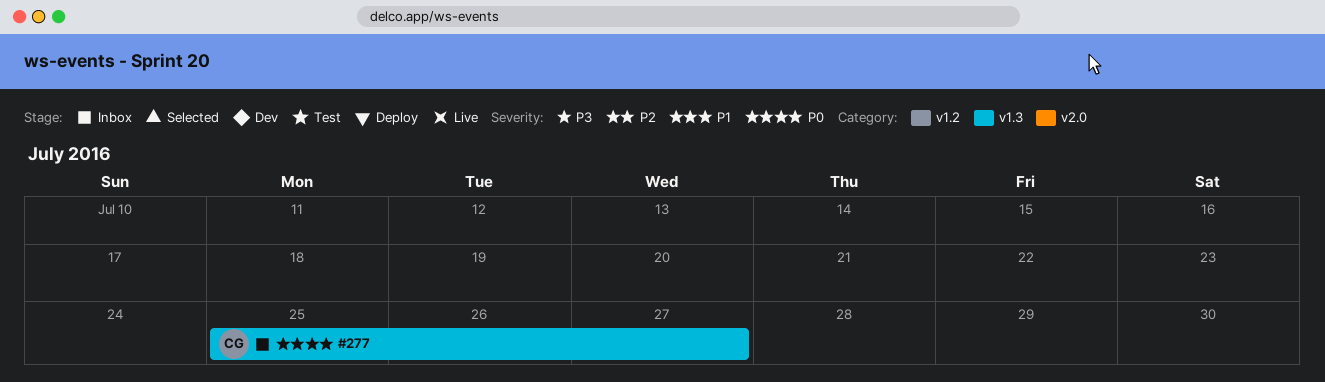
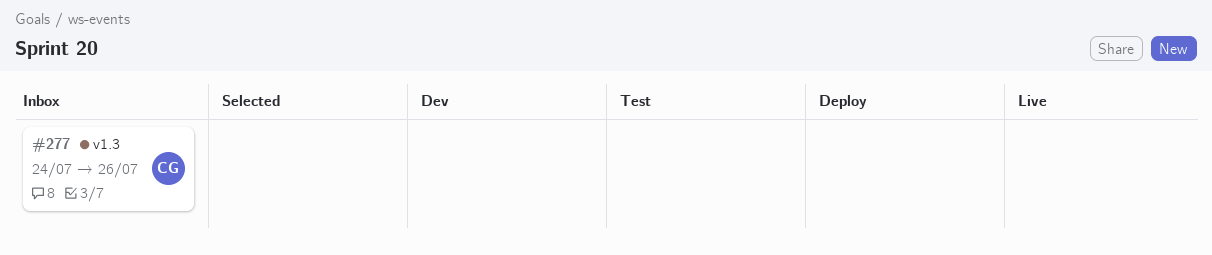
#277, start: Jul 25 -> Jul 24
#277, due: Jul 27 -> Jul 26

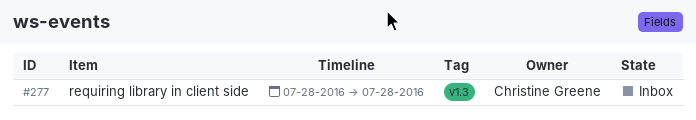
#277, start: Jul 24 -> Jul 28
#277, due: Jul 26 -> Jul 28

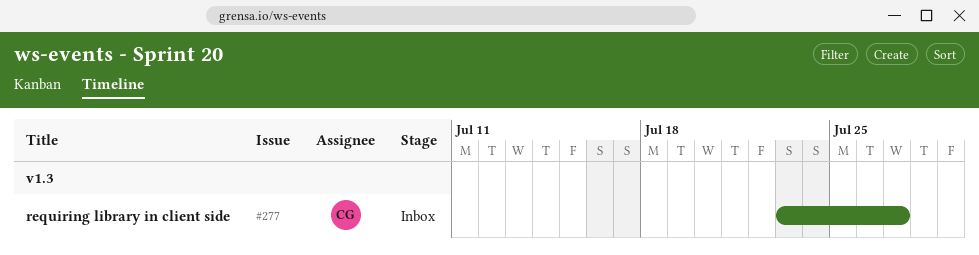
#277, start: Jul 28 -> Jul 23
#277, due: Jul 28 -> Jul 27

